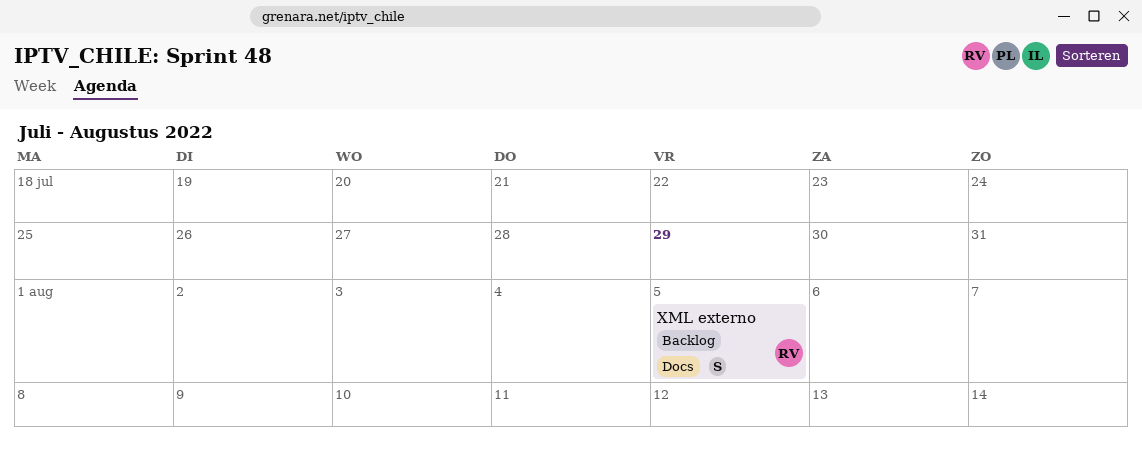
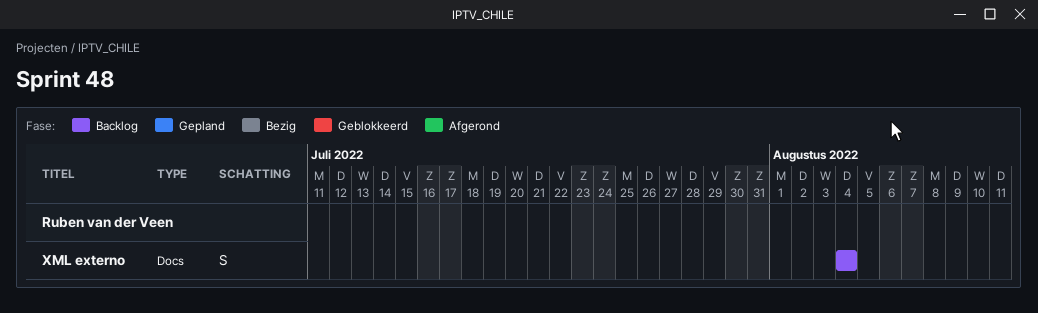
XML externo, due: Aug 5 -> Aug 4

